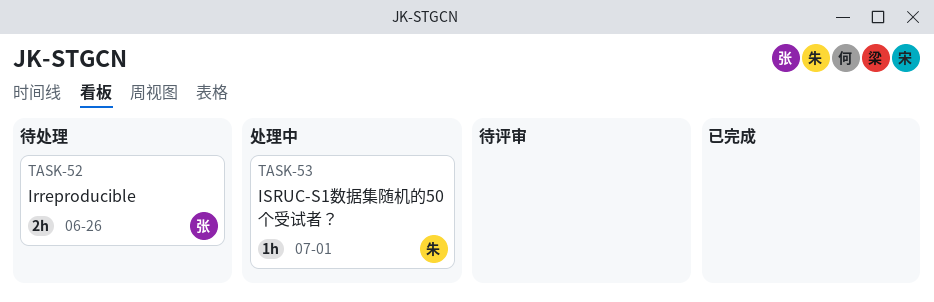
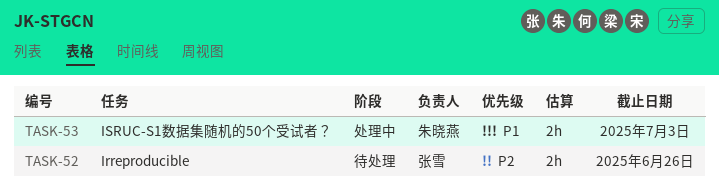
TASK-53, estimate: 1h -> 2h
TASK-53, due: Jul 1 -> Jul 3

